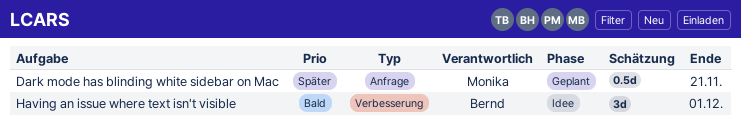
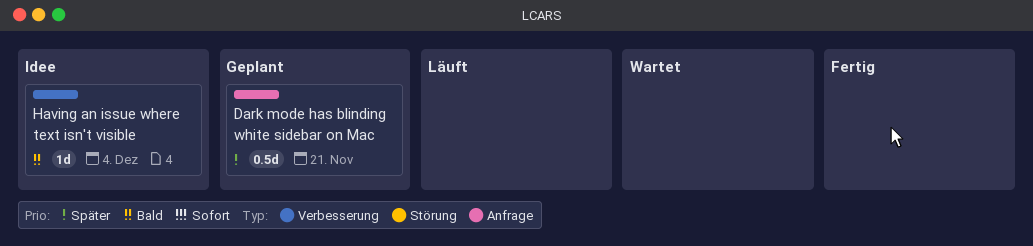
Having an issue where text isn't visible, estimate: 3d -> 1d
Having an issue where text isn't visible, due: Dec 1 -> Dec 4

